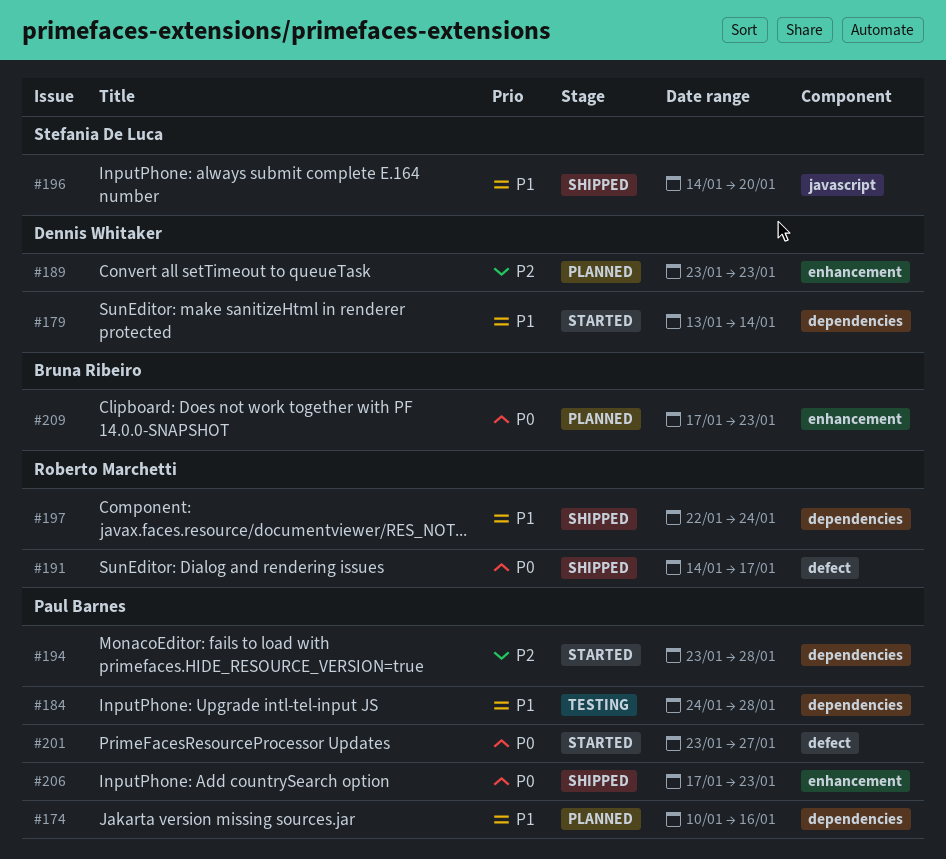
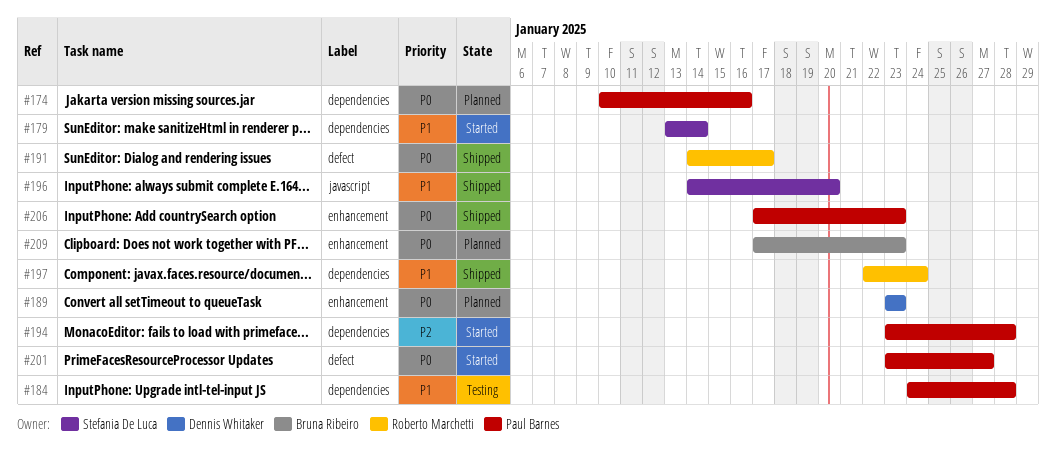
#174, priority: P1 -> P0
#179, owner: Dennis Whitaker -> Stefania De Luca
#189, priority: P2 -> P0

